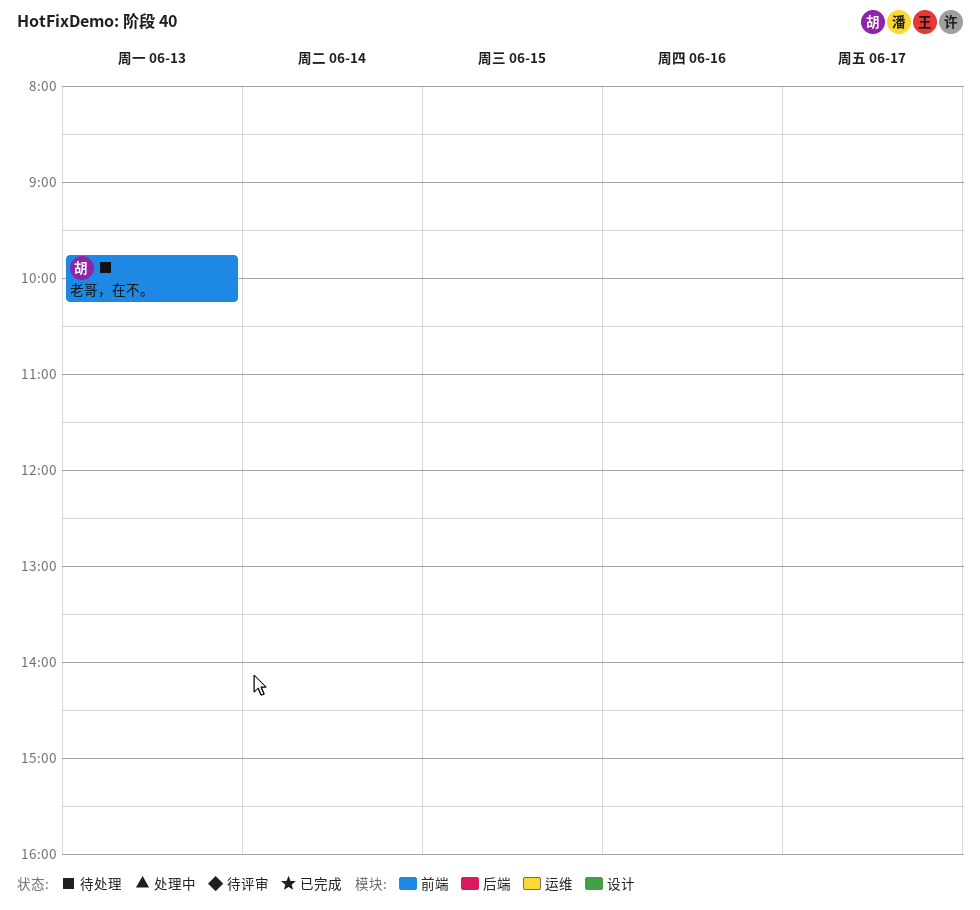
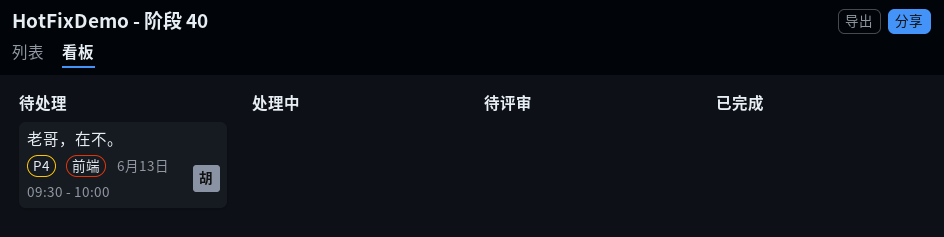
老哥，在不。, begins: 09:45 -> 09:30
老哥，在不。, ends: 10:15 -> 10:00

